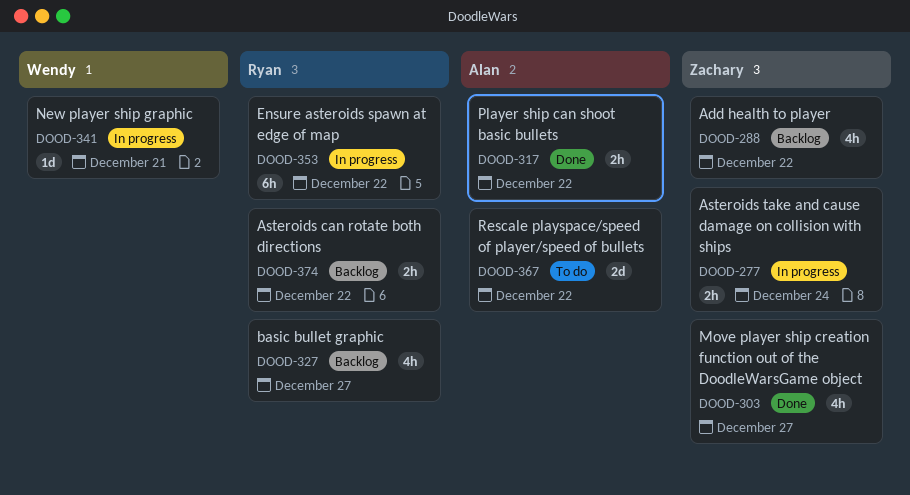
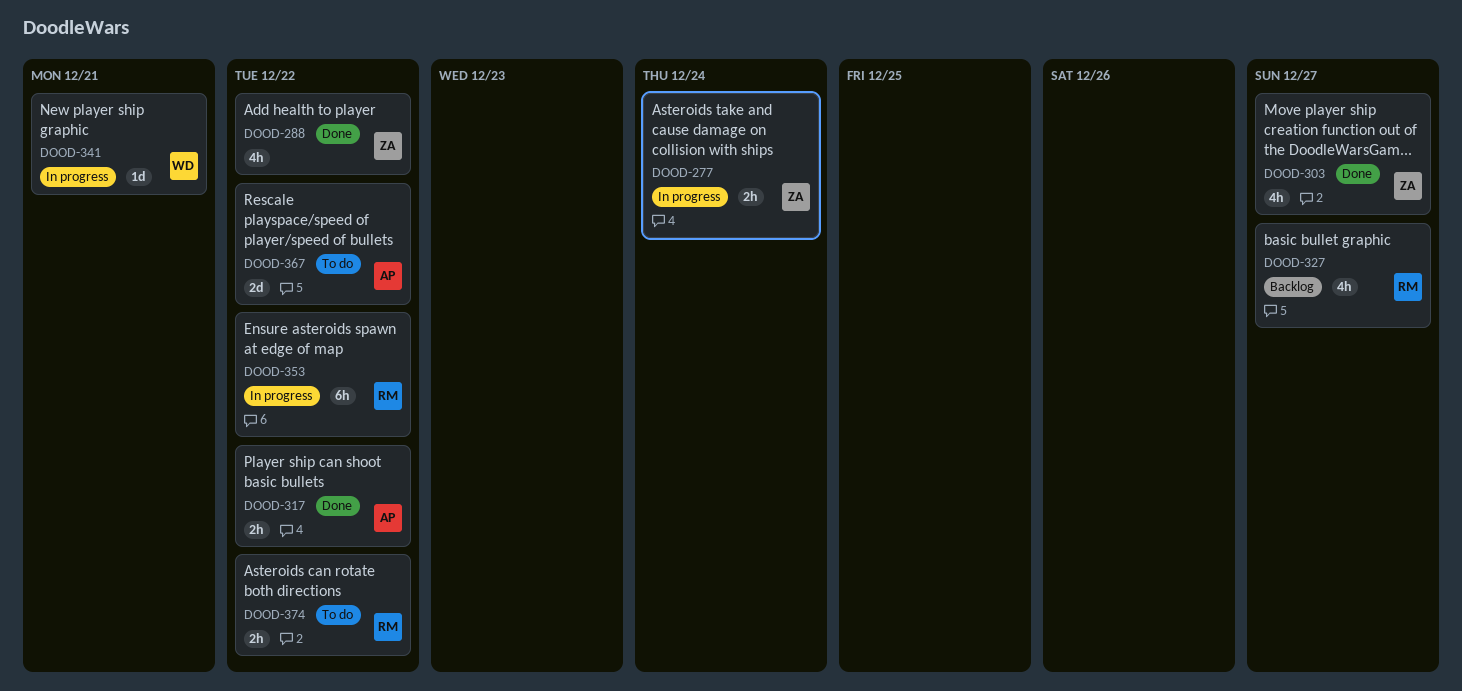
DOOD-288, status: Backlog -> Done
DOOD-374, status: Backlog -> To do

